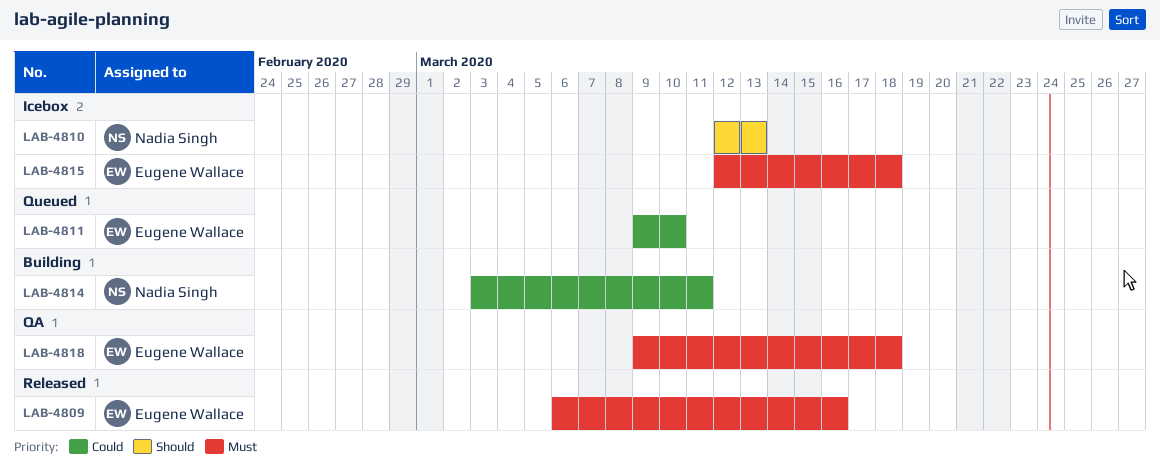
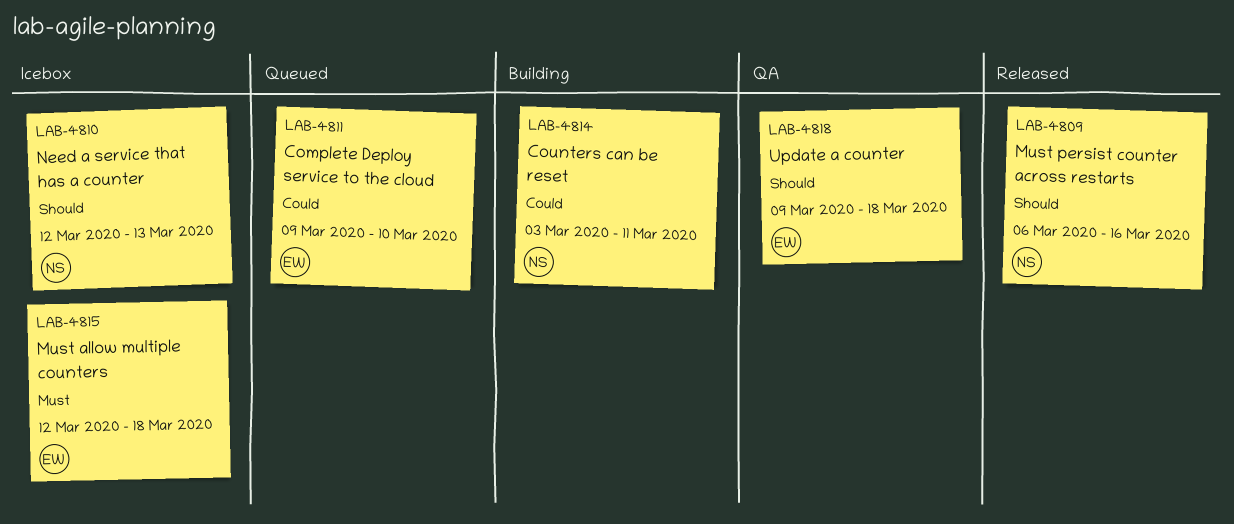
LAB-4809, owner: Eugene Wallace -> Nadia Singh
LAB-4809, priority: Must -> Should
LAB-4818, priority: Must -> Should

